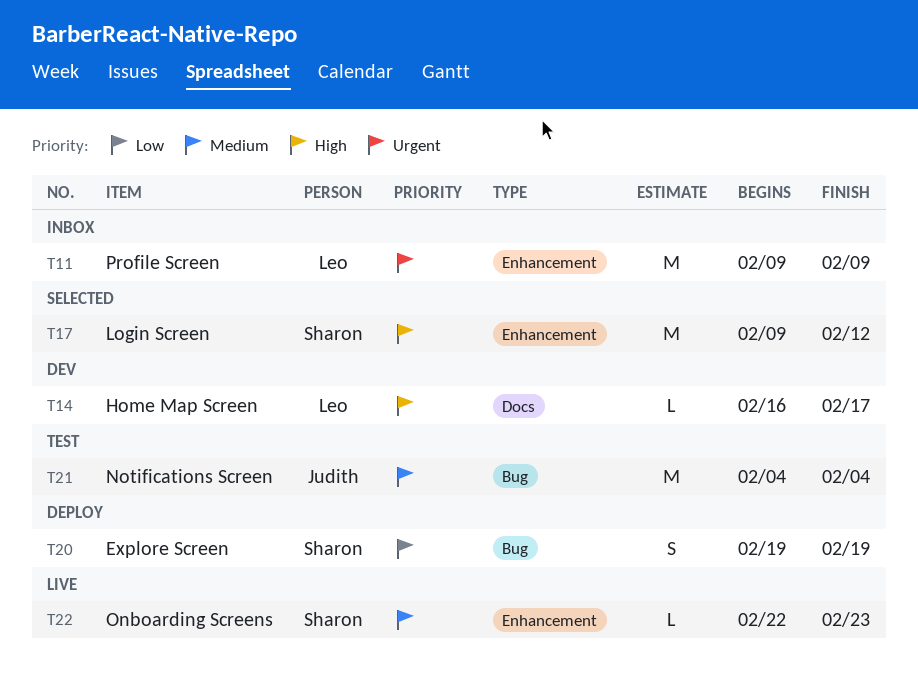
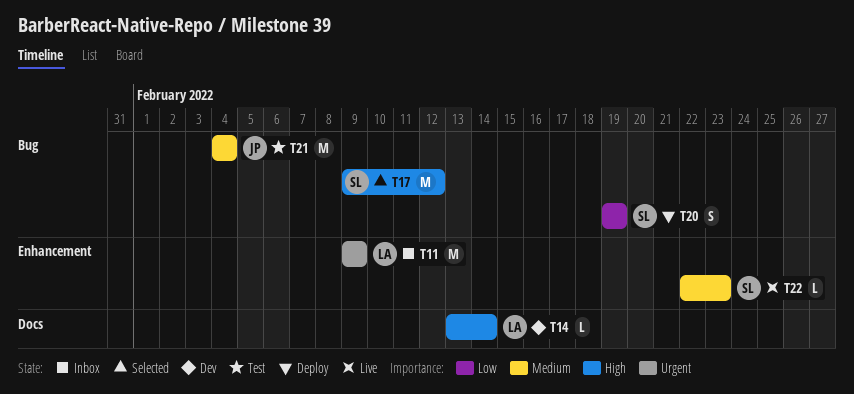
T14, start: Feb 16 -> Feb 13
T14, due: Feb 17 -> Feb 14
T17, label: Enhancement -> Bug

